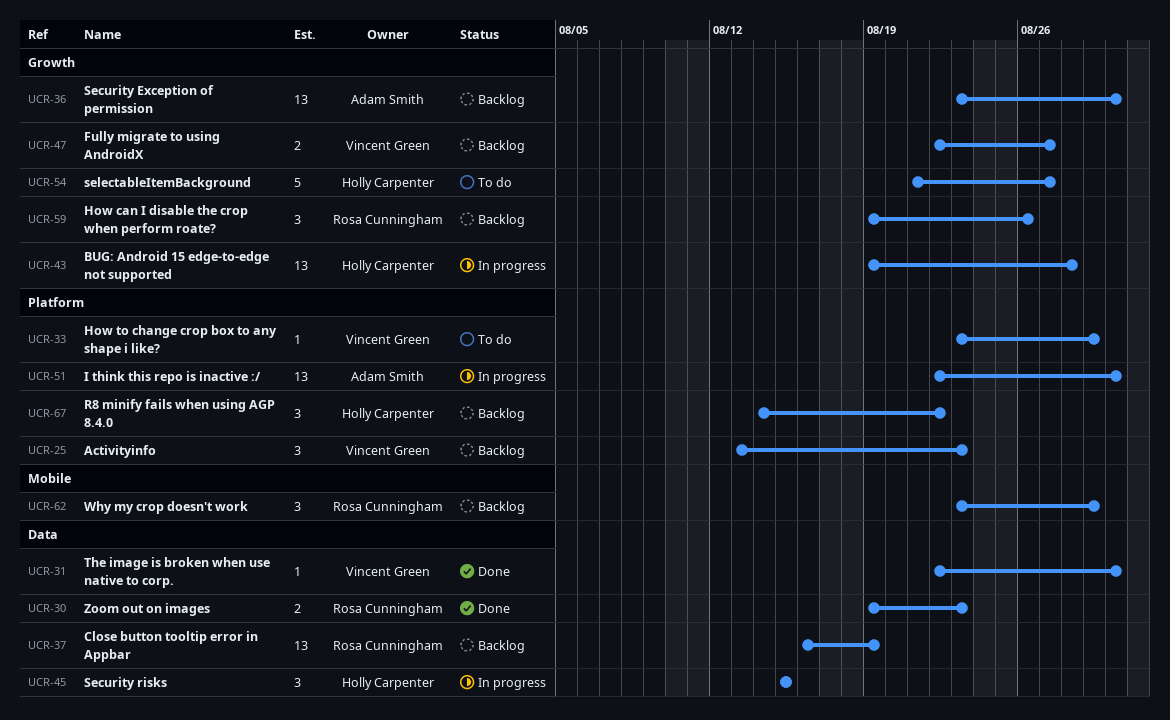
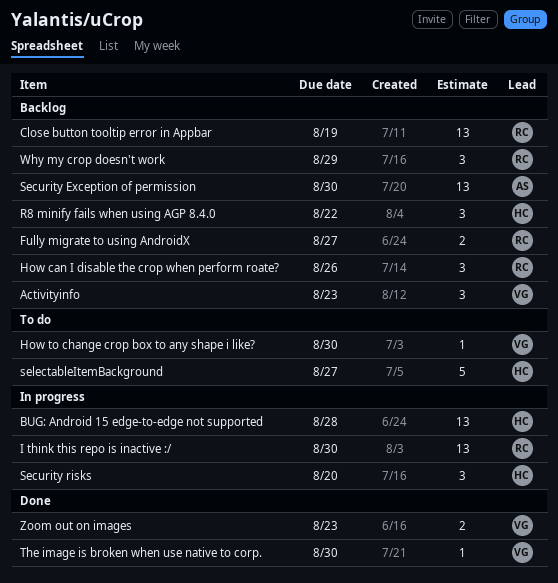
Fully migrate to using AndroidX, owner: Vincent Green -> Rosa Cunningham
How to change crop box to any shape i like?, due: Aug 29 -> Aug 30
I think this repo is inactive :/, owner: Adam Smith -> Rosa Cunningham
Security risks, due: Aug 15 -> Aug 20
Zoom out on images, owner: Rosa Cunningham -> Vincent Green

